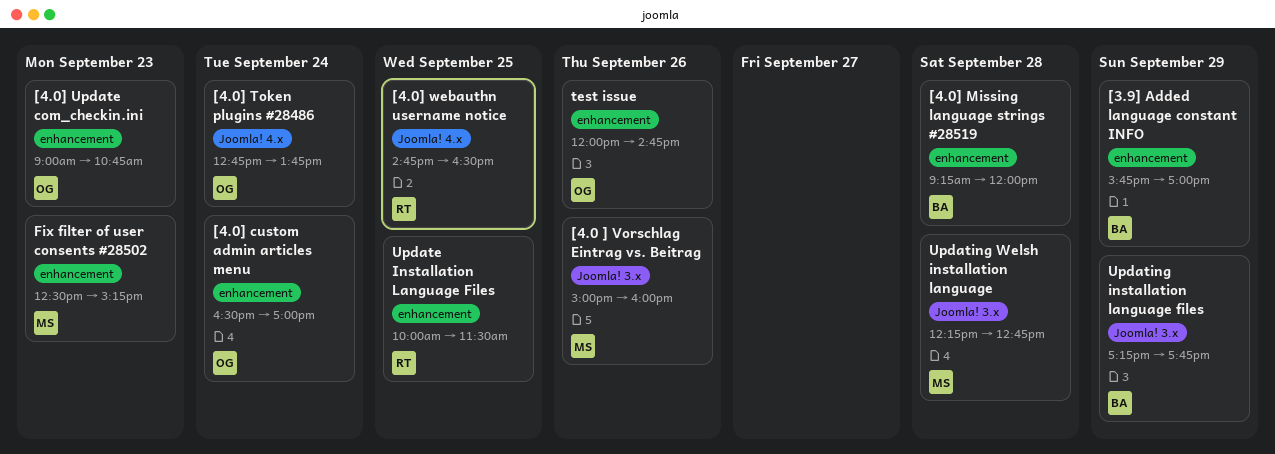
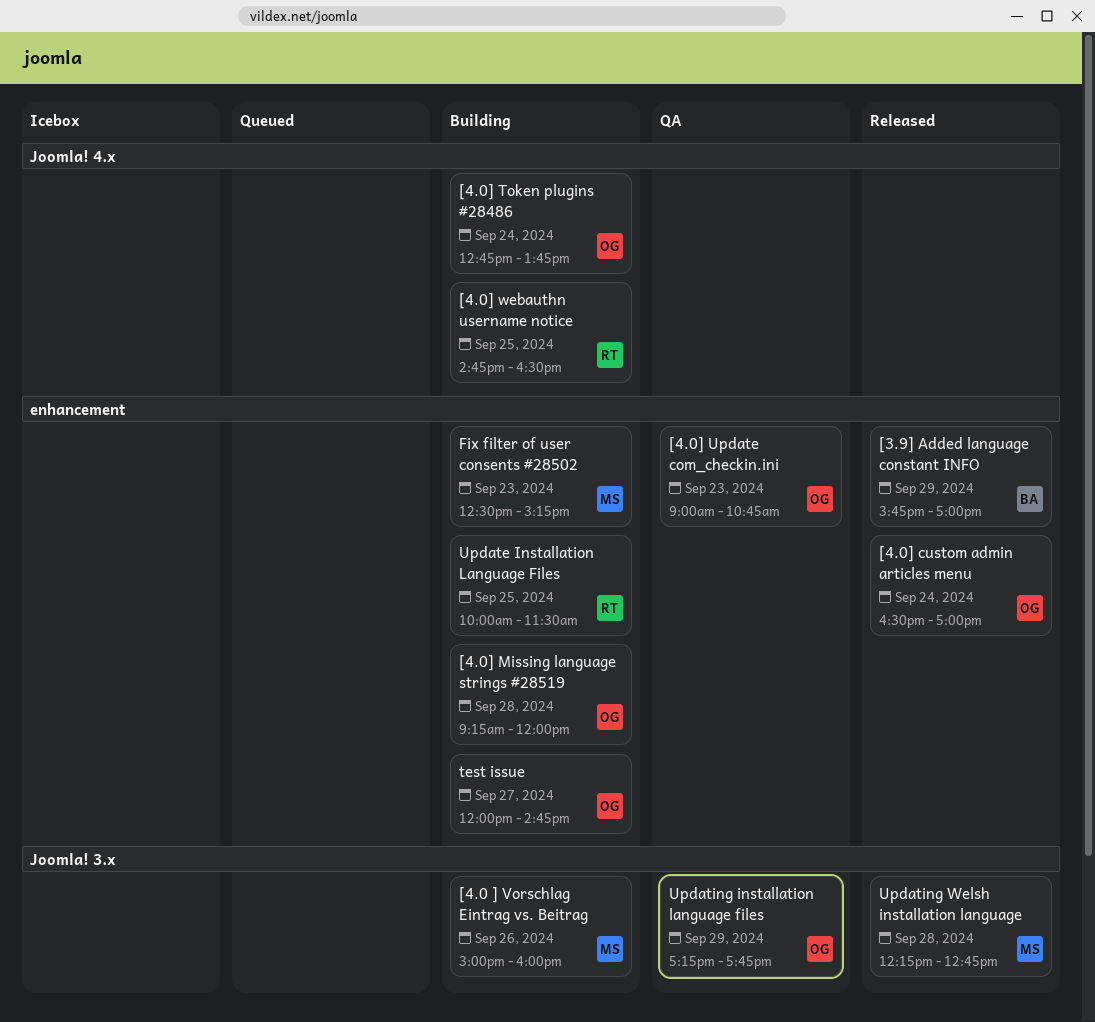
[4.0] Missing language strings #28519, owner: BA -> OG
test issue, day: Sep 26 -> Sep 27
Updating installation language files, owner: BA -> OG

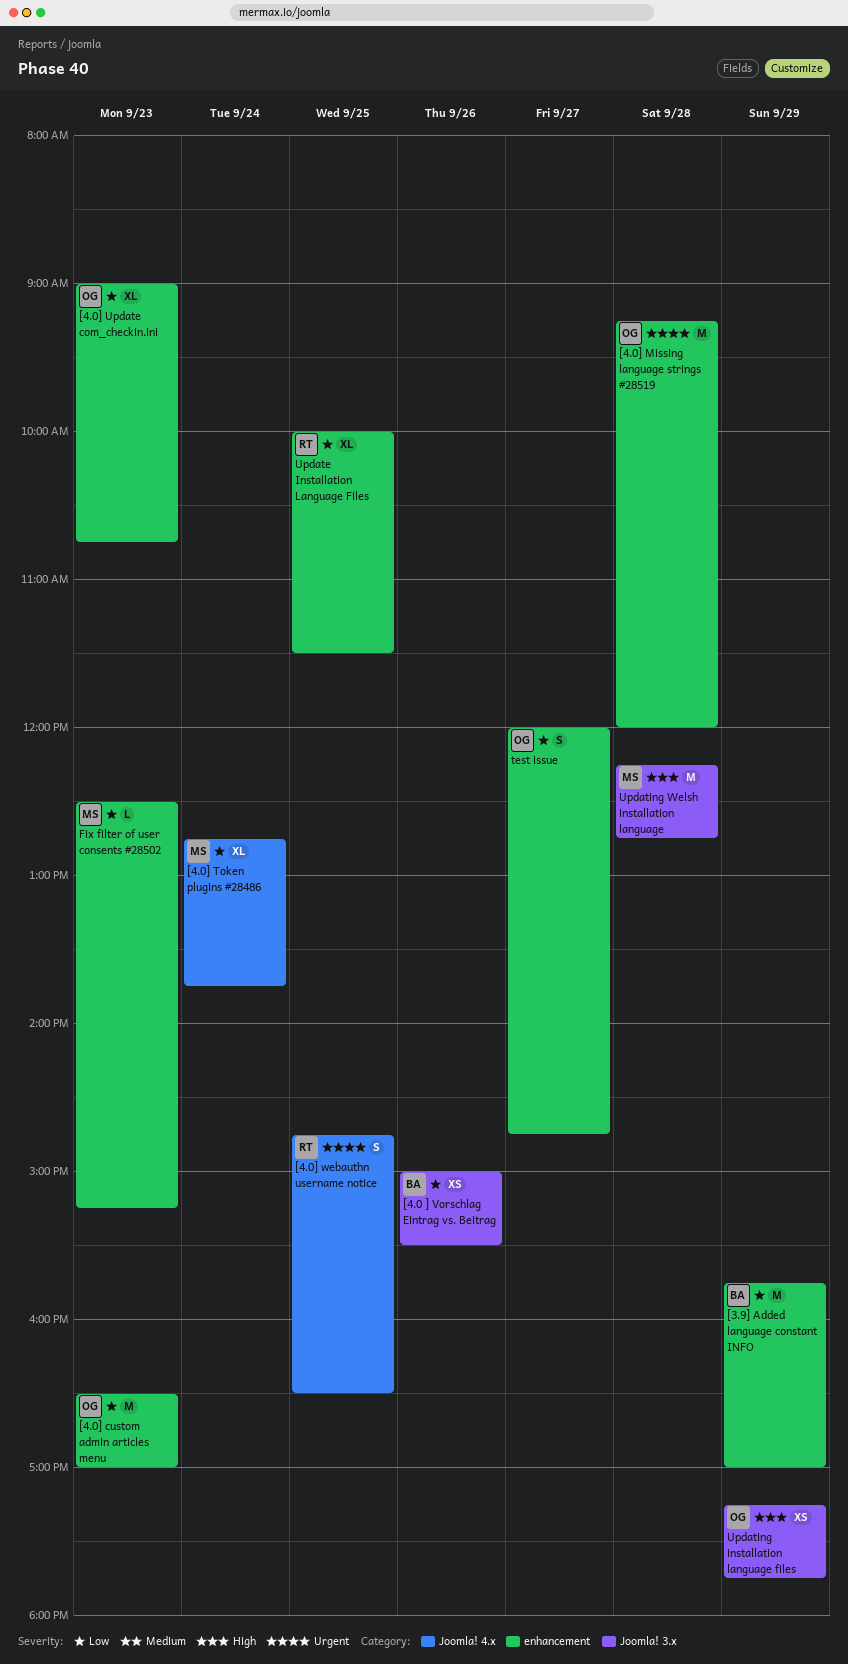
[4.0 ] Vorschlag Eintrag vs. Beitrag, owner: MS -> BA
[4.0 ] Vorschlag Eintrag vs. Beitrag, ends: 16:00 -> 15:30
[4.0] custom admin articles menu, day: Sep 24 -> Sep 23
[4.0] Token plugins #28486, owner: OG -> MS

